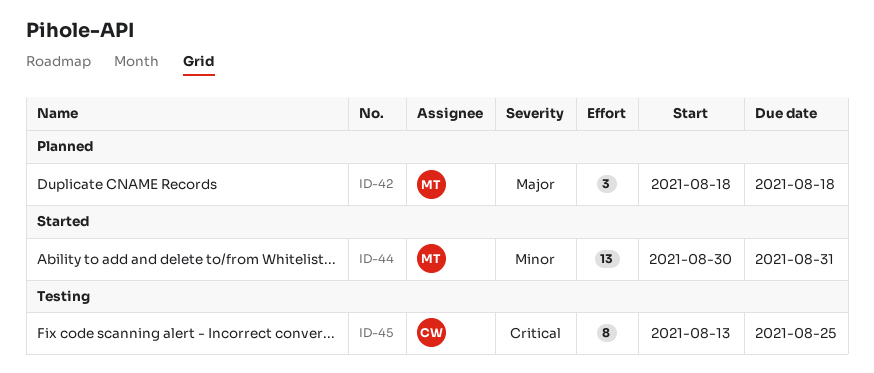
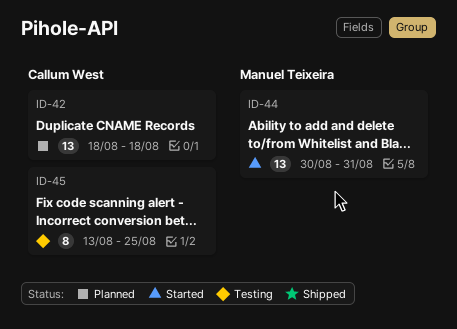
ID-42, owner: Manuel Teixeira -> Callum West
ID-42, estimate: 3 -> 13

